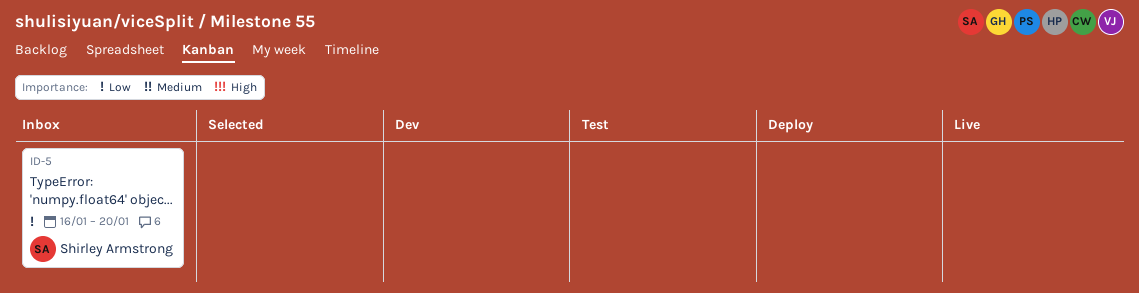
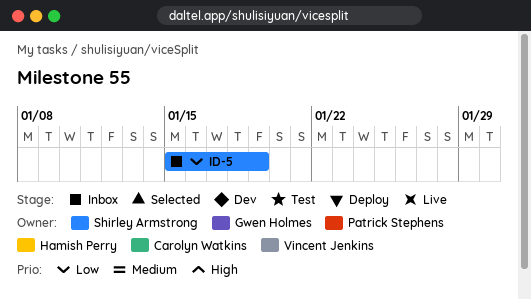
ID-5, start: Jan 16 -> Jan 15
ID-5, due: Jan 20 -> Jan 19

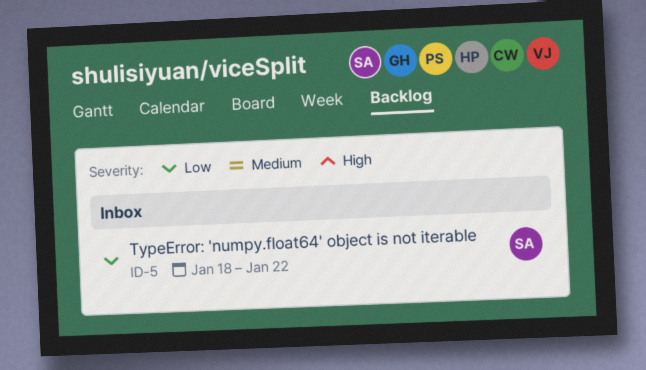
ID-5, start: Jan 15 -> Jan 18
ID-5, due: Jan 19 -> Jan 22

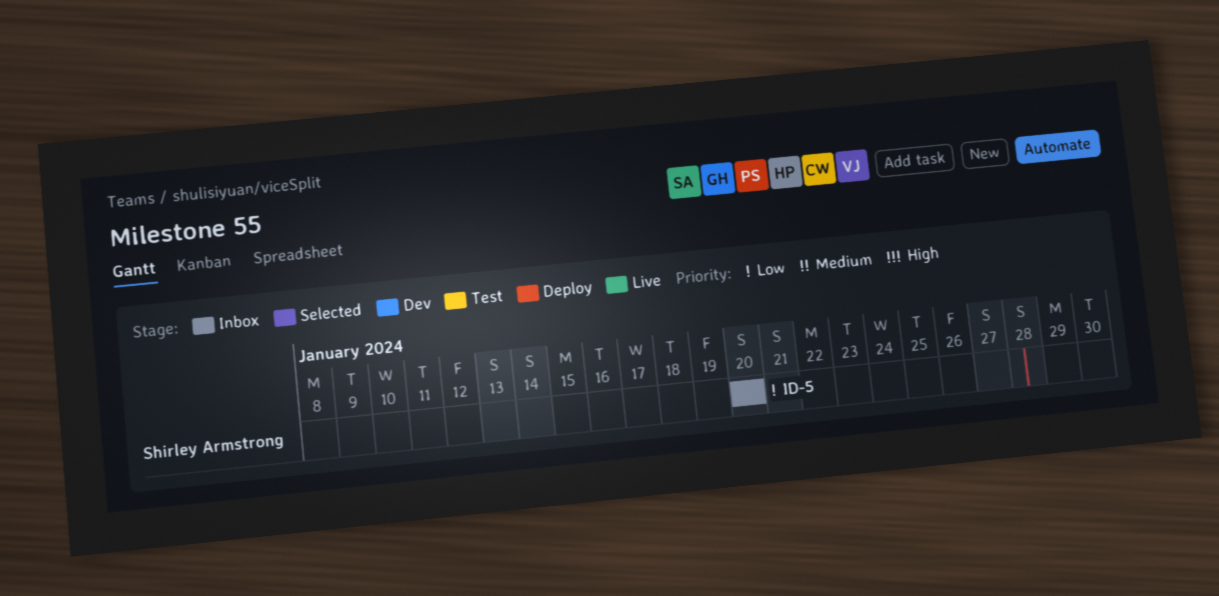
ID-5, start: Jan 18 -> Jan 20
ID-5, due: Jan 22 -> Jan 20

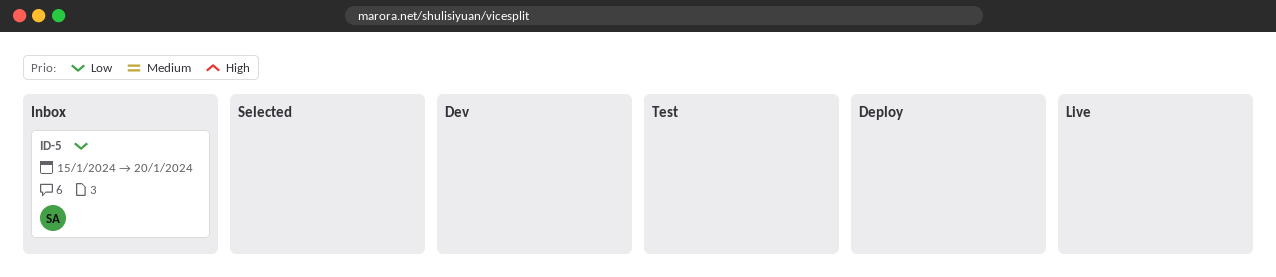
ID-5, start: Jan 20 -> Jan 15

